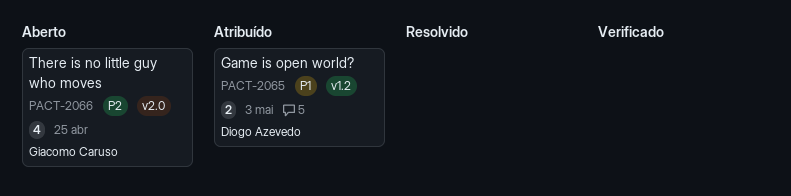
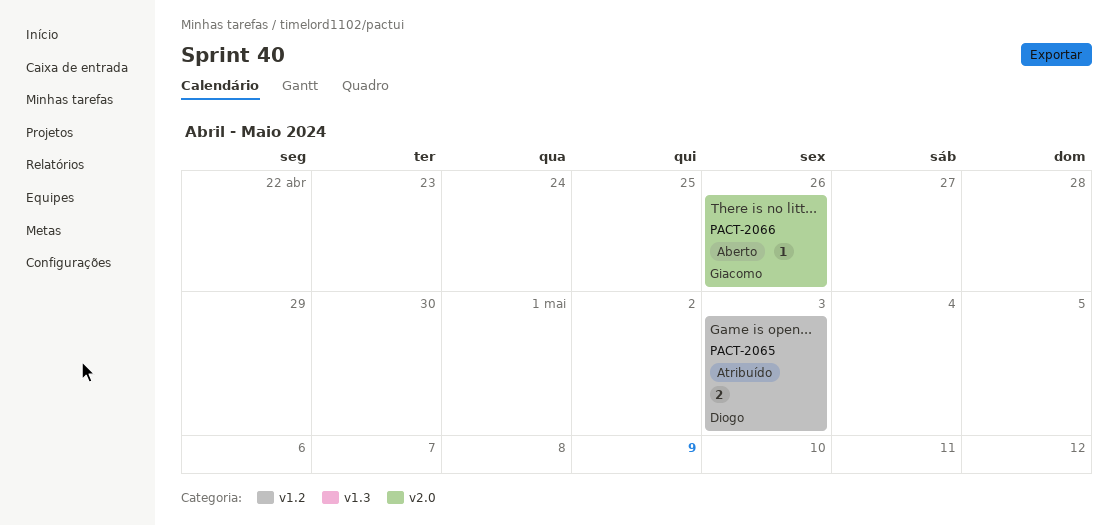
PACT-2066, estimate: 4 -> 1
PACT-2066, due: Apr 25 -> Apr 26

